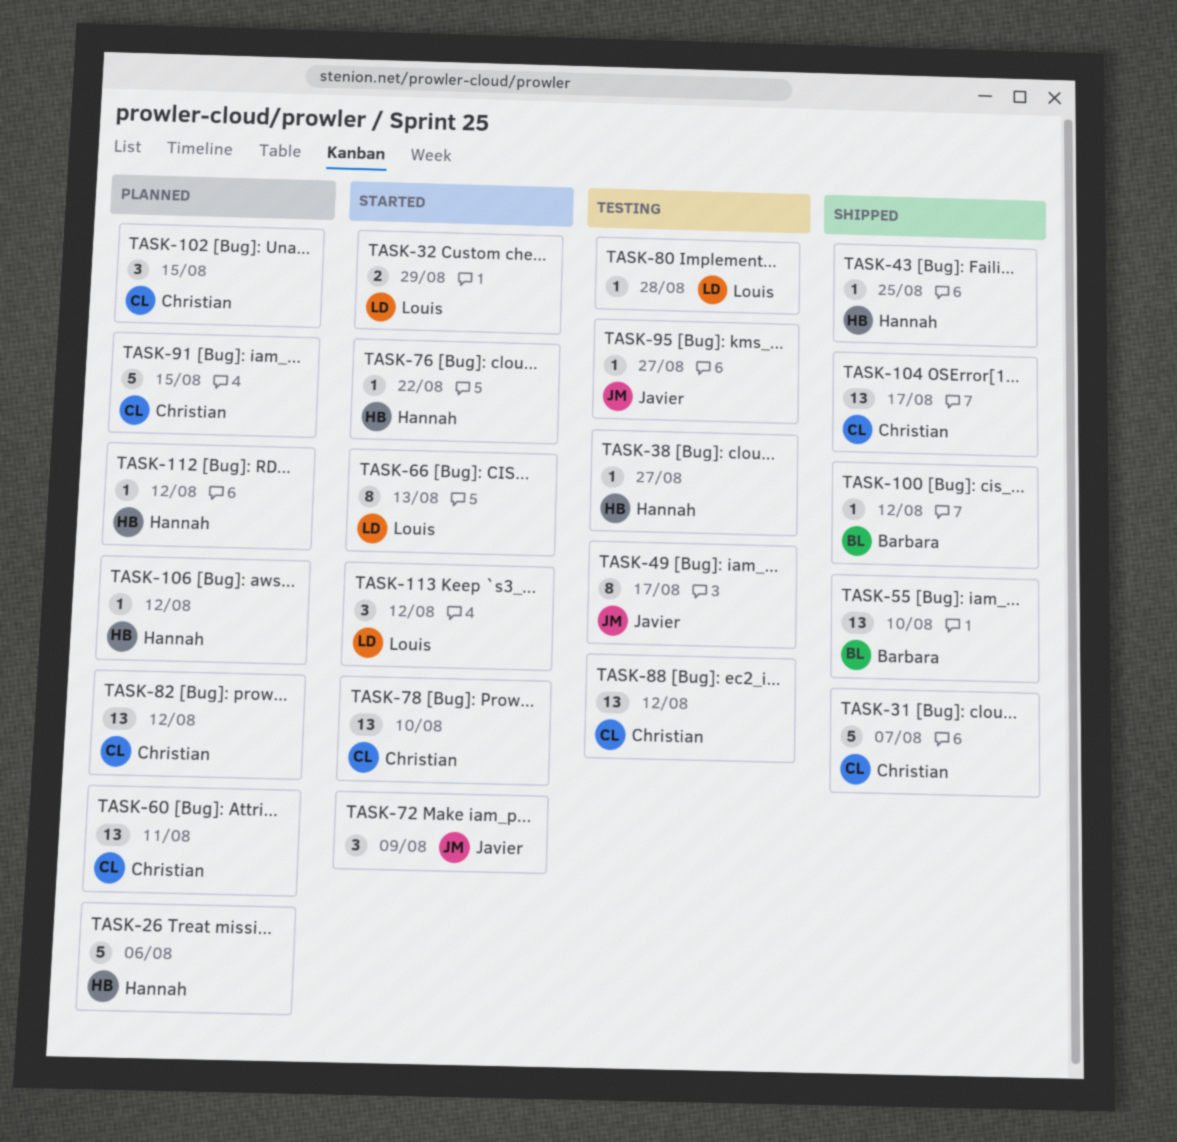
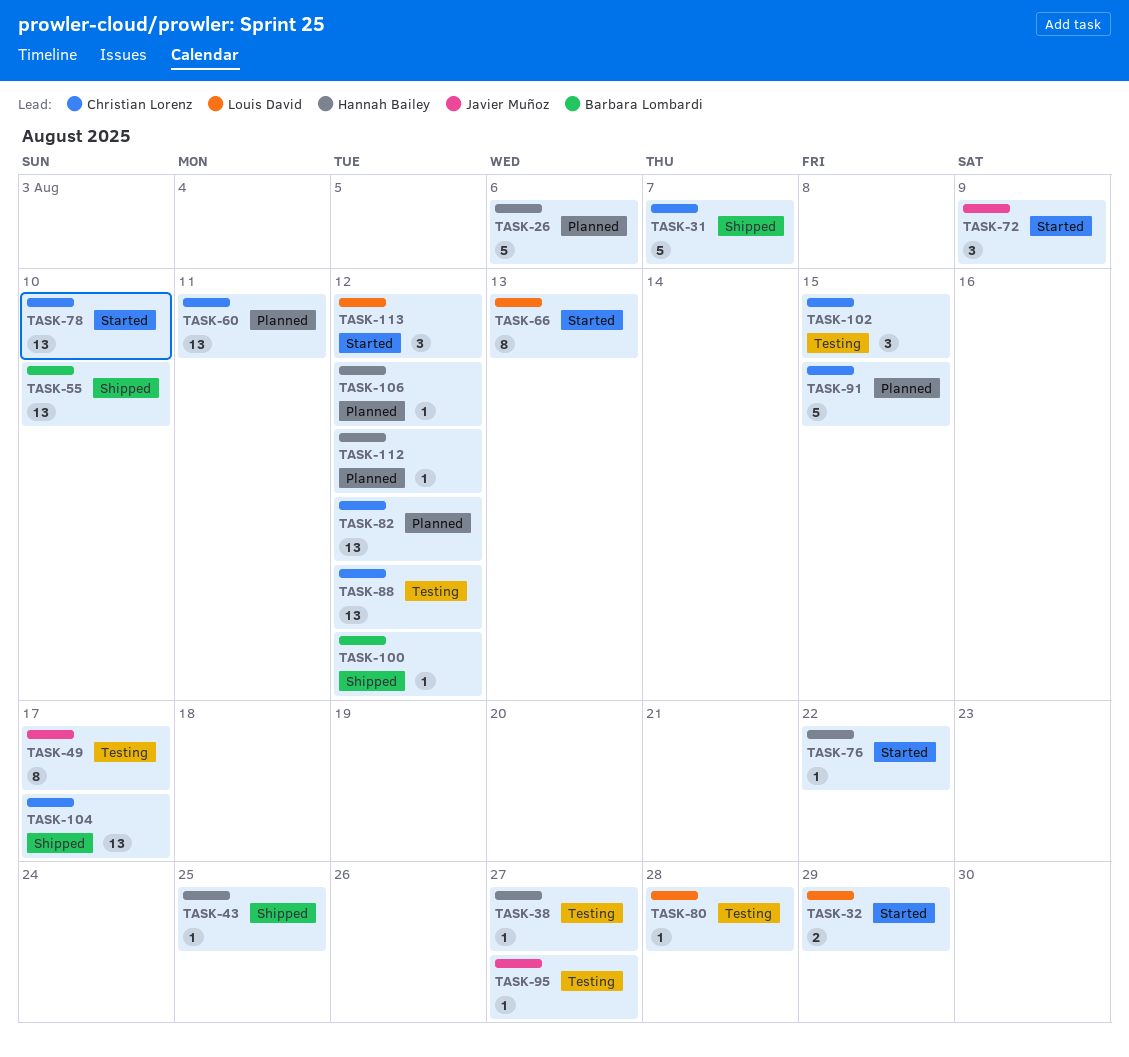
TASK-102, status: Planned -> Testing

